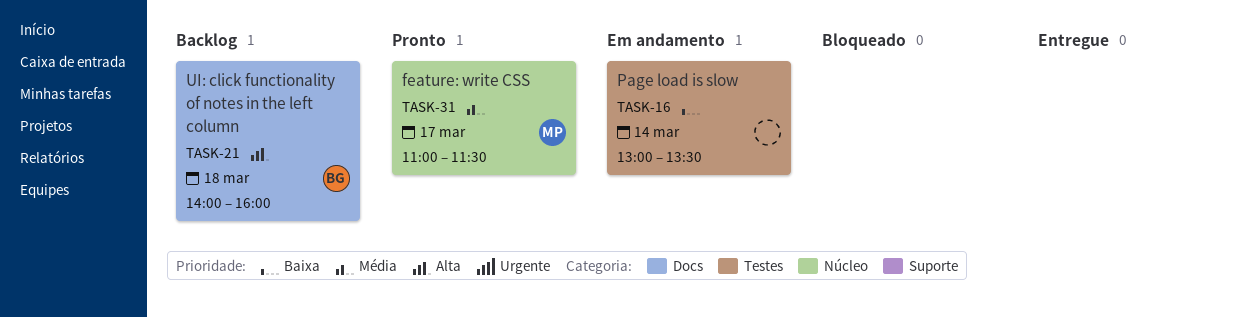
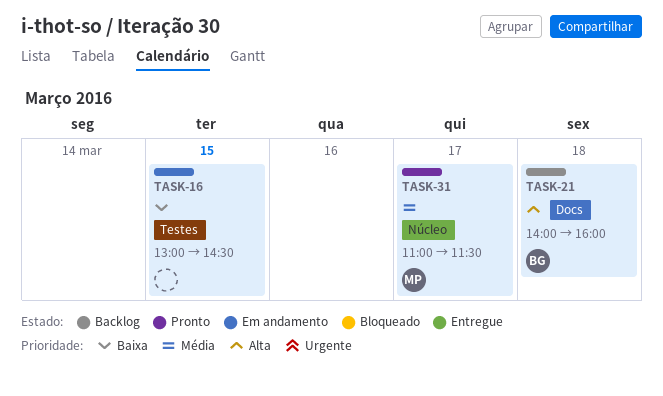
TASK-16, day: Mar 14 -> Mar 15
TASK-16, ends: 13:30 -> 14:30

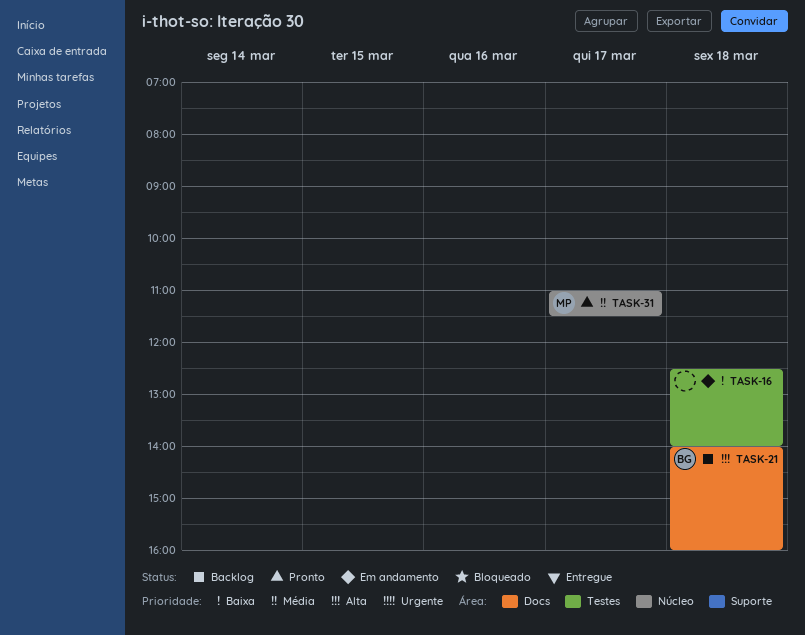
TASK-16, day: Mar 15 -> Mar 18
TASK-16, begins: 13:00 -> 12:30
TASK-16, ends: 14:30 -> 14:00

